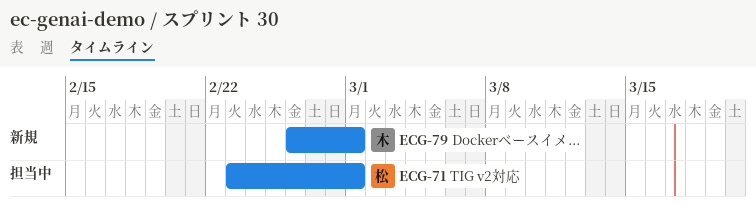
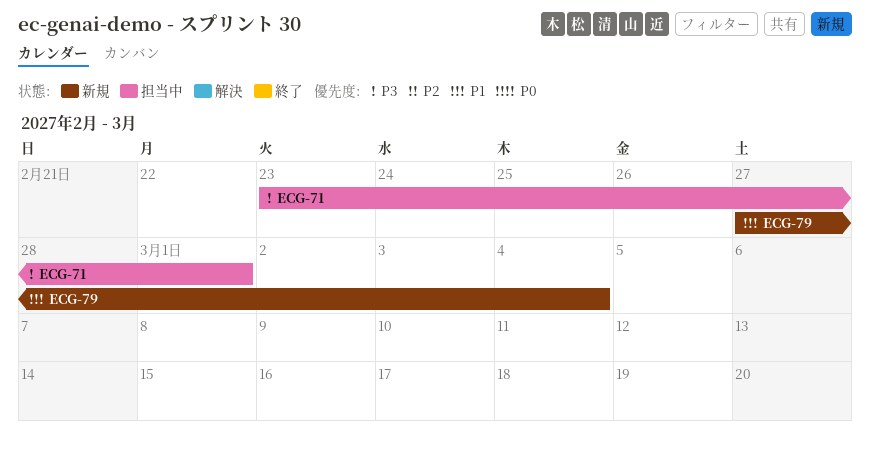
ECG-79, start: Feb 26 -> Feb 27
ECG-79, due: Mar 1 -> Mar 4

